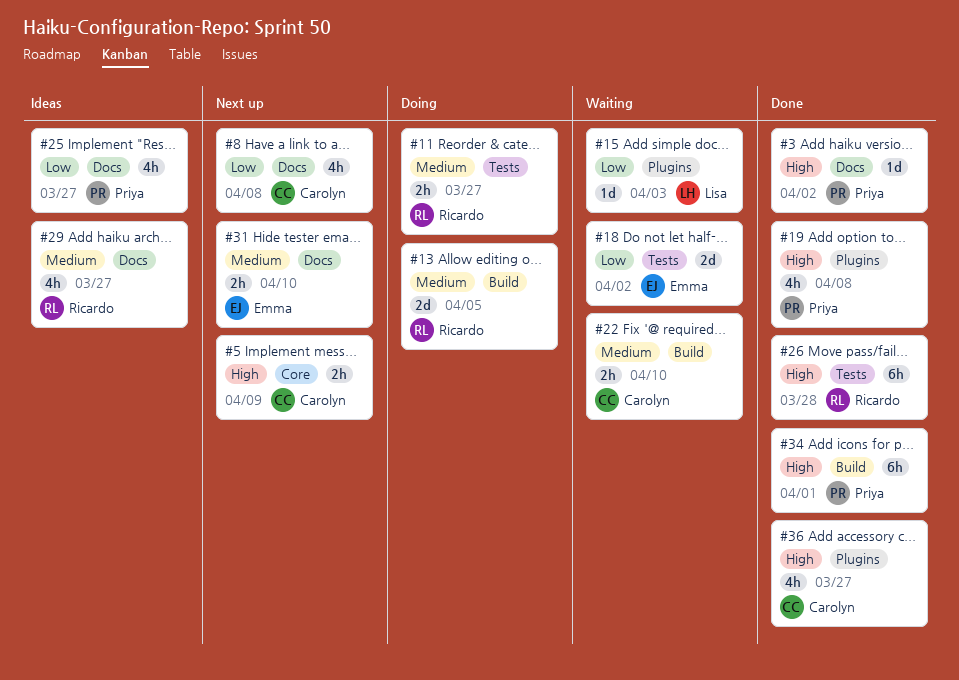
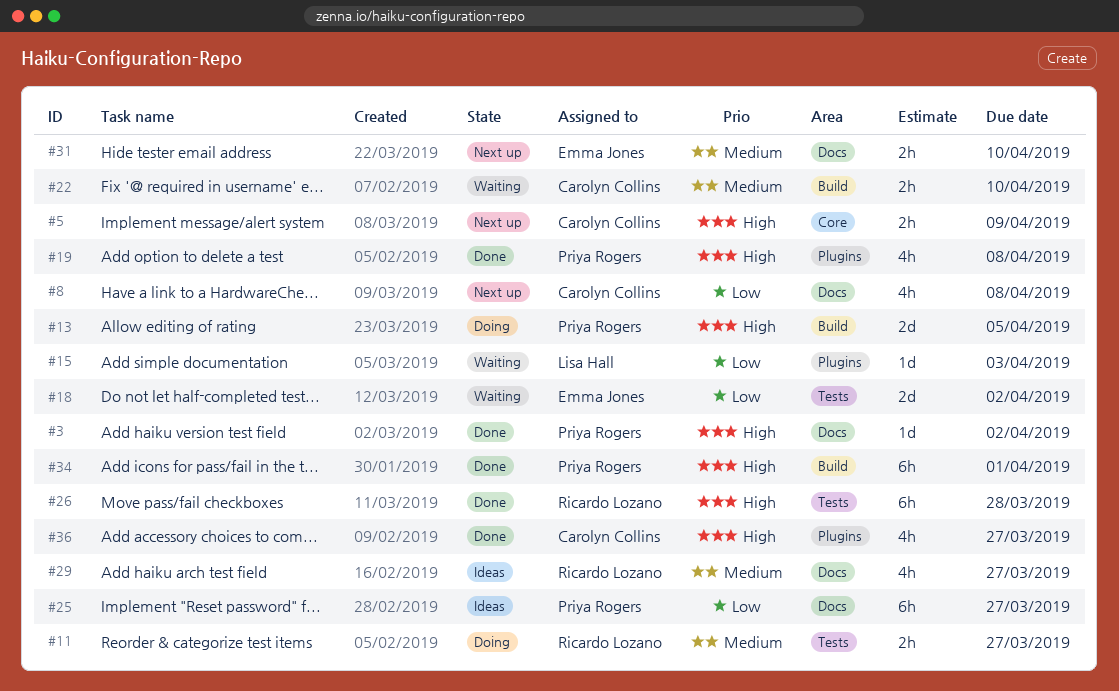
#13, owner: Ricardo Lozano -> Priya Rogers
#13, priority: Medium -> High
#25, estimate: 4h -> 6h

